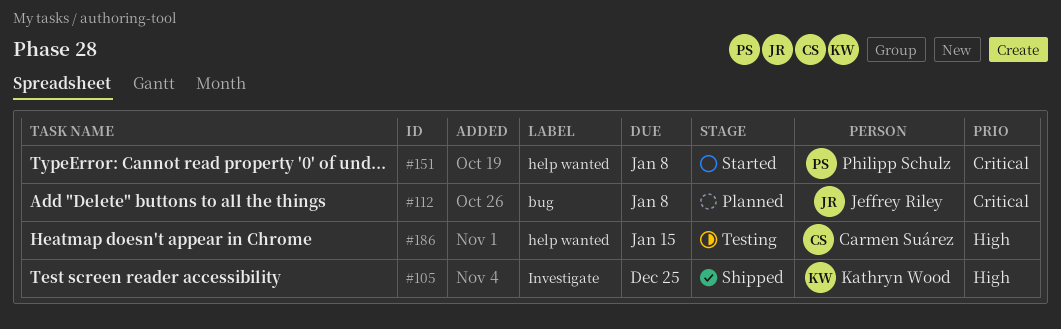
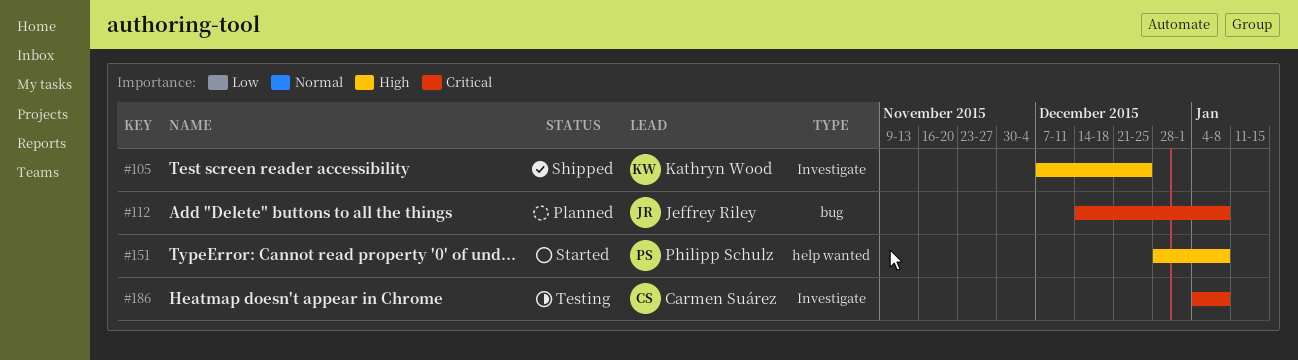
#151, priority: Critical -> High
#186, priority: High -> Critical
#186, label: help wanted -> Investigate
#186, due: Jan 15 -> Jan 8

